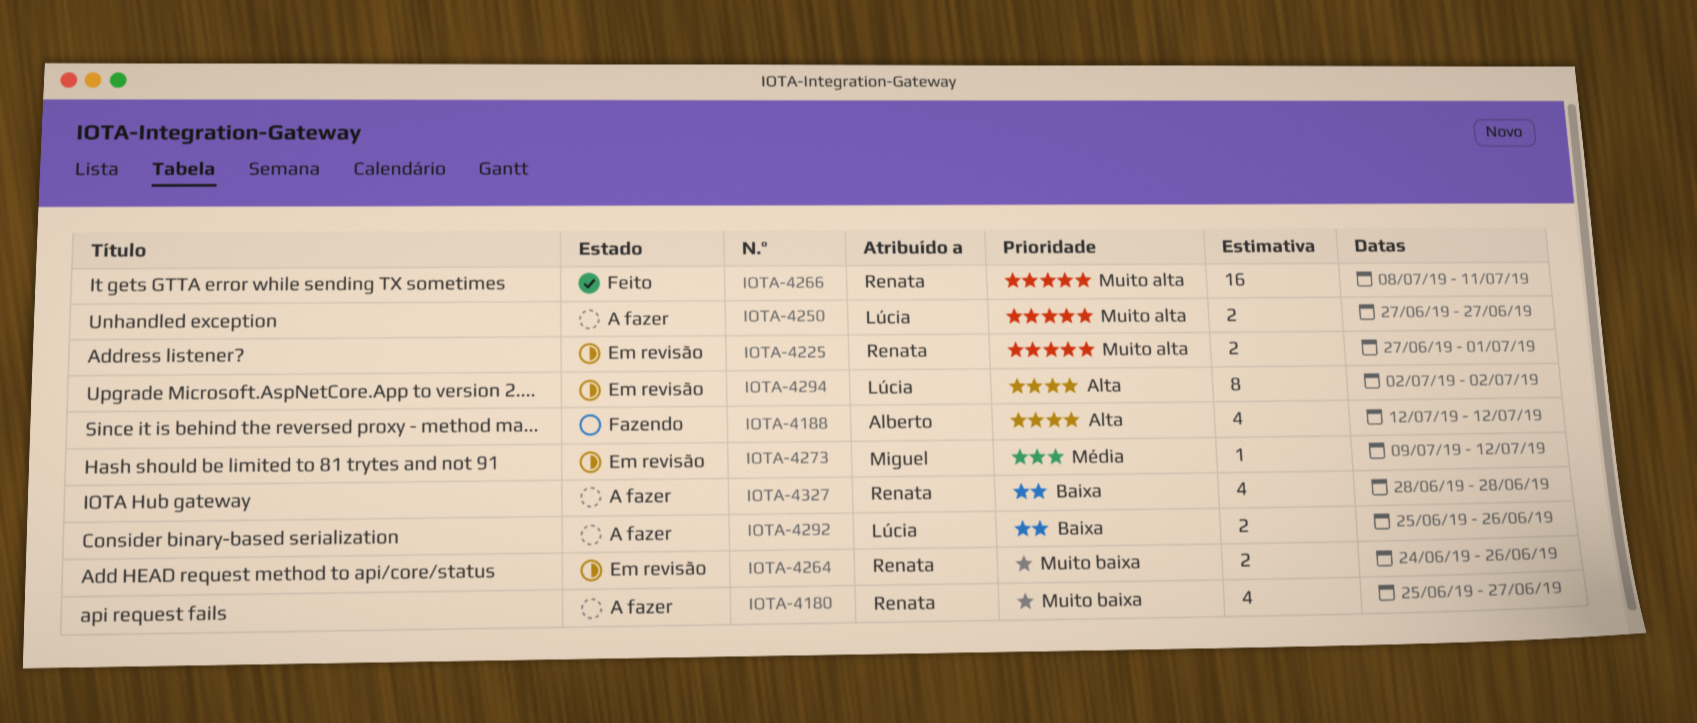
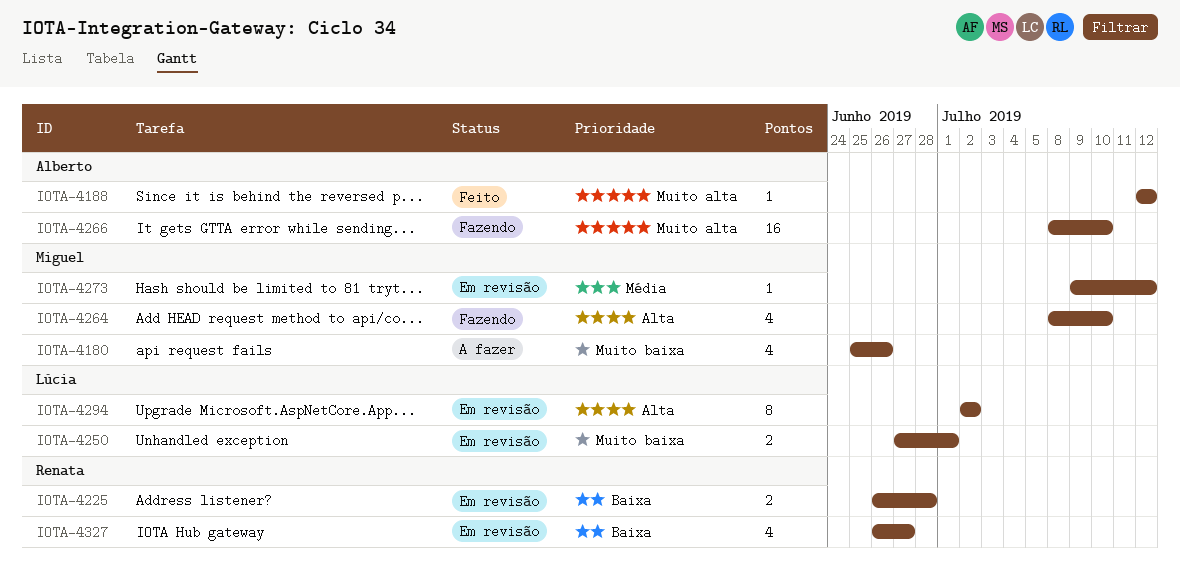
IOTA-4180, owner: Renata -> Miguel
IOTA-4180, due: Jun 27 -> Jun 26
IOTA-4188, status: Fazendo -> Feito
IOTA-4188, priority: Alta -> Muito alta
IOTA-4188, estimate: 4 -> 1
IOTA-4225, priority: Muito alta -> Baixa
IOTA-4225, start: Jun 27 -> Jun 26
IOTA-4225, due: Jul 1 -> Jun 28
IOTA-4250, status: A fazer -> Em revisão
IOTA-4250, priority: Muito alta -> Muito baixa
IOTA-4250, due: Jun 27 -> Jul 1
IOTA-4264, status: Em revisão -> Fazendo
IOTA-4264, owner: Renata -> Miguel
IOTA-4264, priority: Muito baixa -> Alta
IOTA-4264, estimate: 2 -> 4
IOTA-4264, start: Jun 24 -> Jul 8
IOTA-4264, due: Jun 26 -> Jul 10
IOTA-4266, status: Feito -> Fazendo
IOTA-4266, owner: Renata -> Alberto
IOTA-4266, due: Jul 11 -> Jul 10
IOTA-4292: present -> none
IOTA-4327, status: A fazer -> Em revisão
IOTA-4327, start: Jun 28 -> Jun 26
IOTA-4327, due: Jun 28 -> Jun 27

